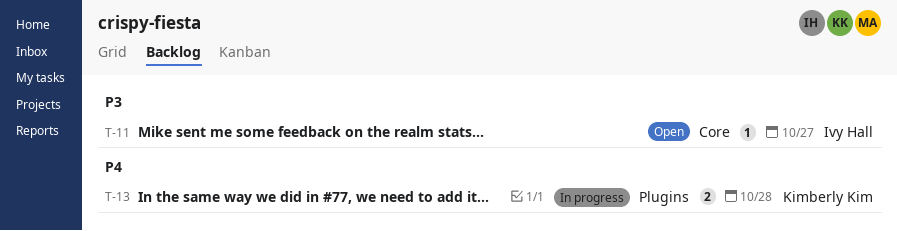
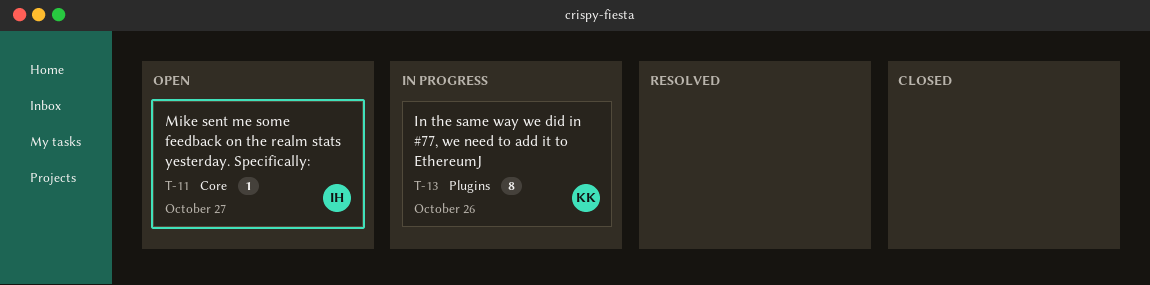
T-13, estimate: 2 -> 8
T-13, due: Oct 28 -> Oct 26

